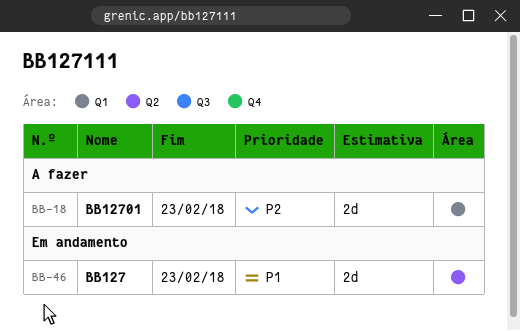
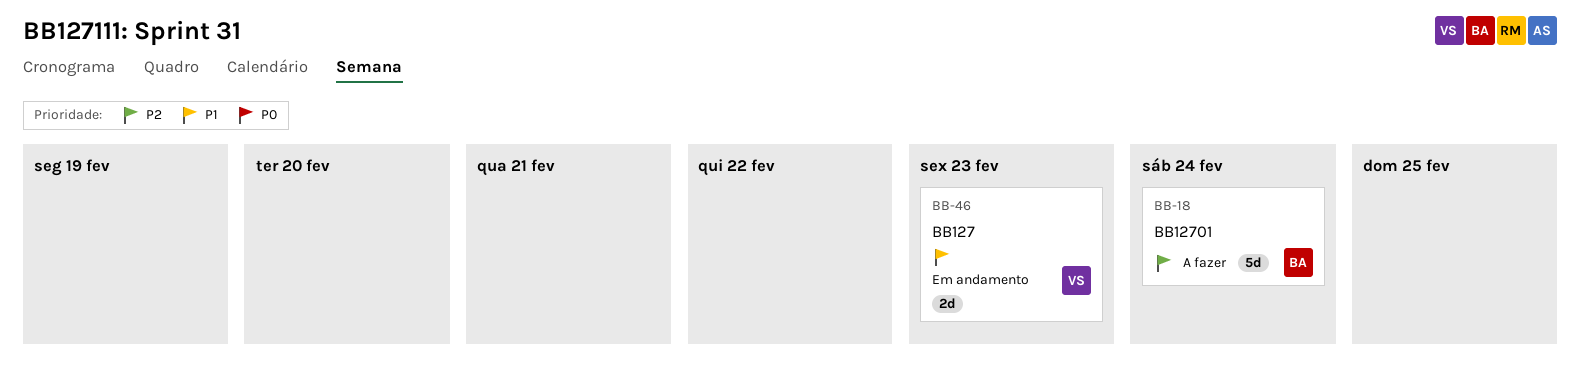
BB-18, estimate: 2d -> 5d
BB-18, due: Feb 23 -> Feb 24

